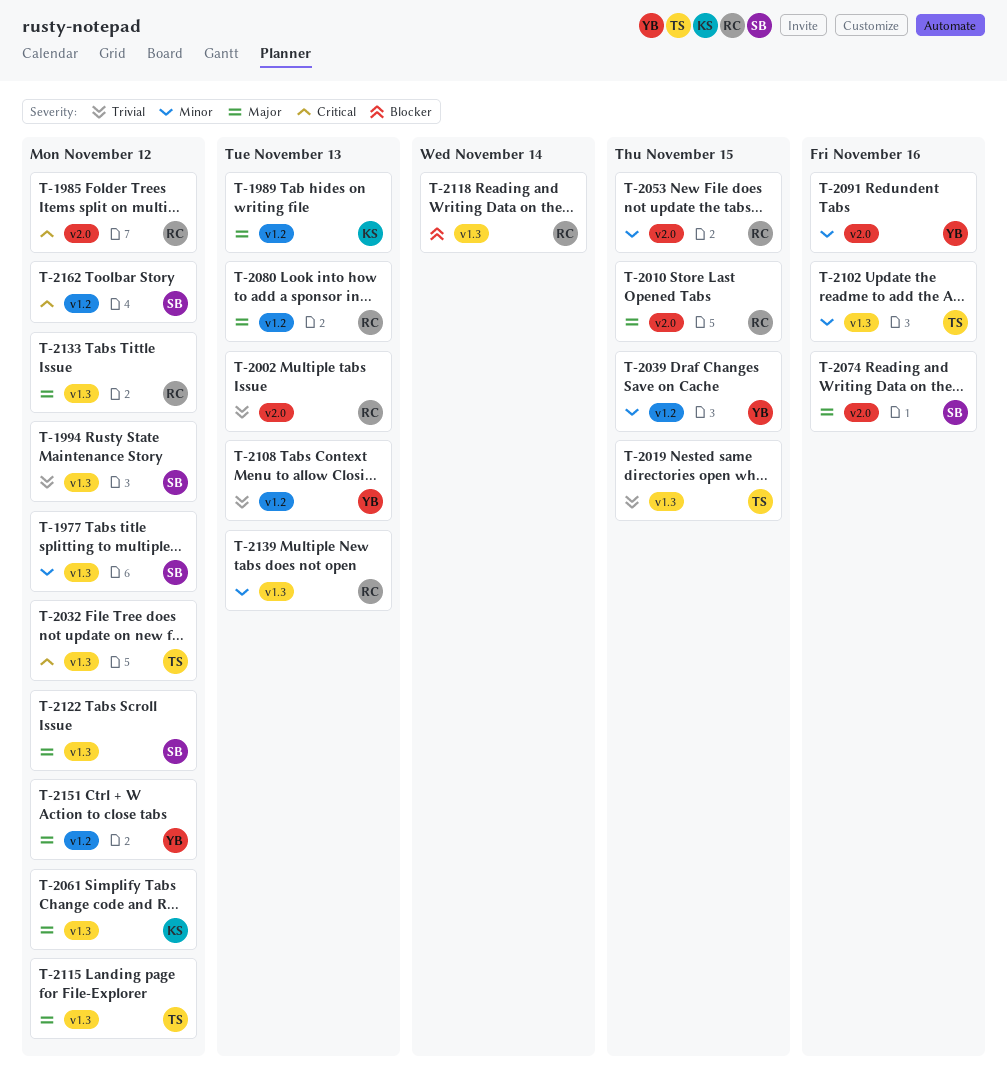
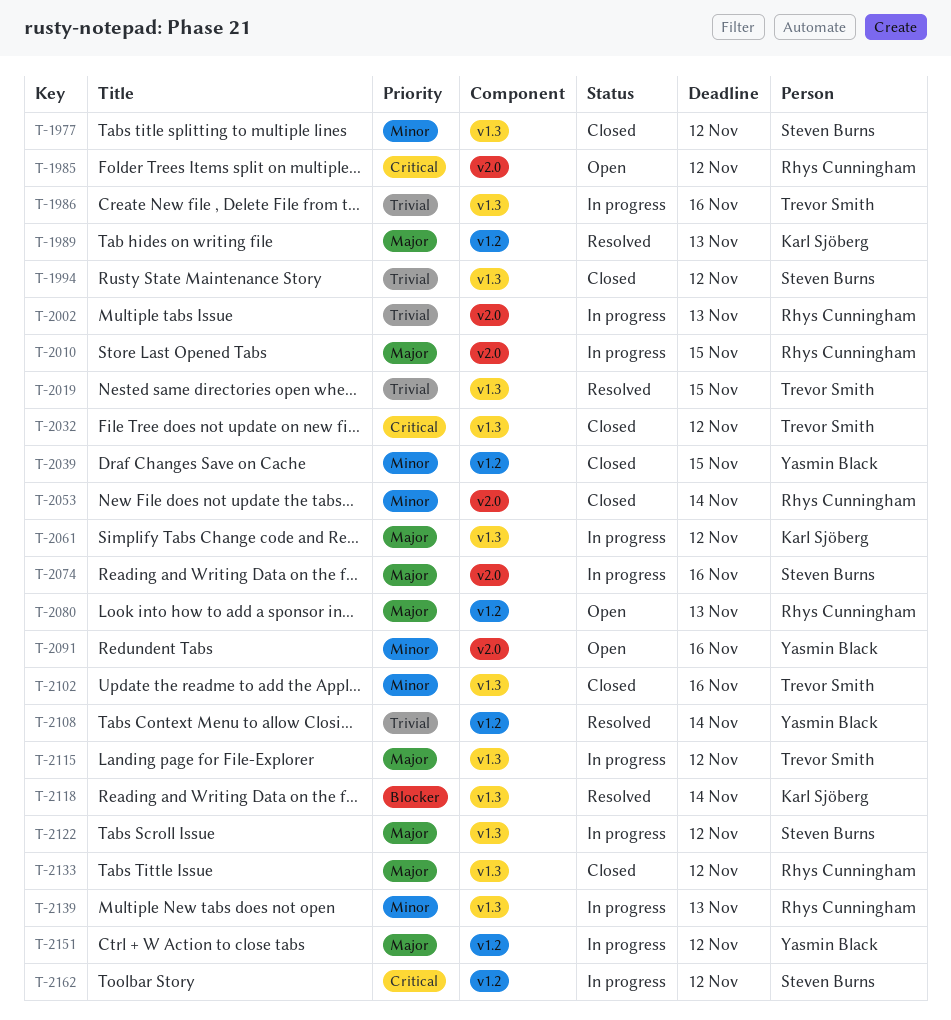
T-1986: none -> present
T-2053, due: Nov 15 -> Nov 14
T-2108, due: Nov 13 -> Nov 14
T-2118, owner: Rhys Cunningham -> Karl Sjöberg

